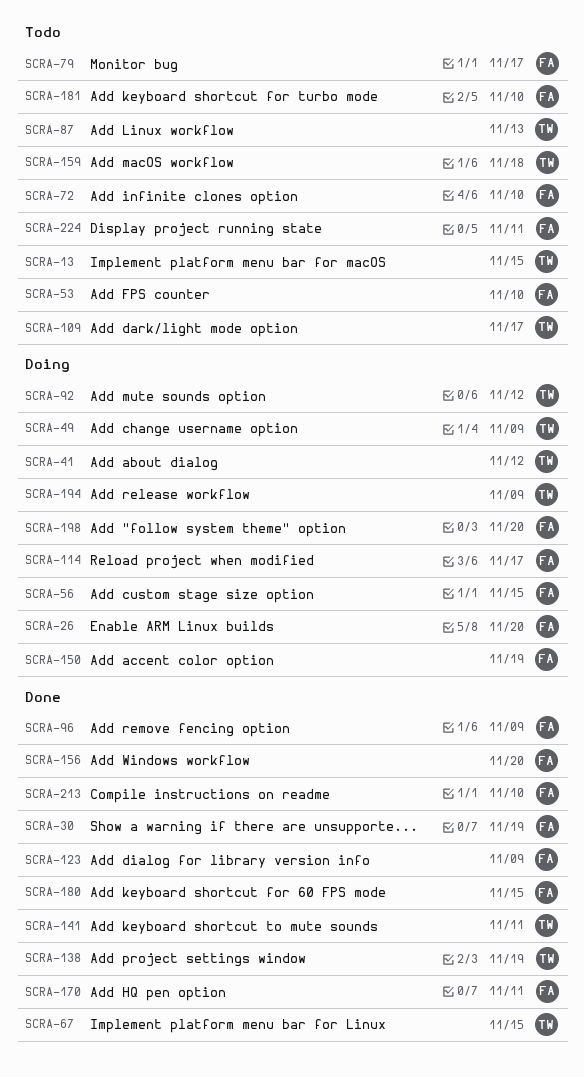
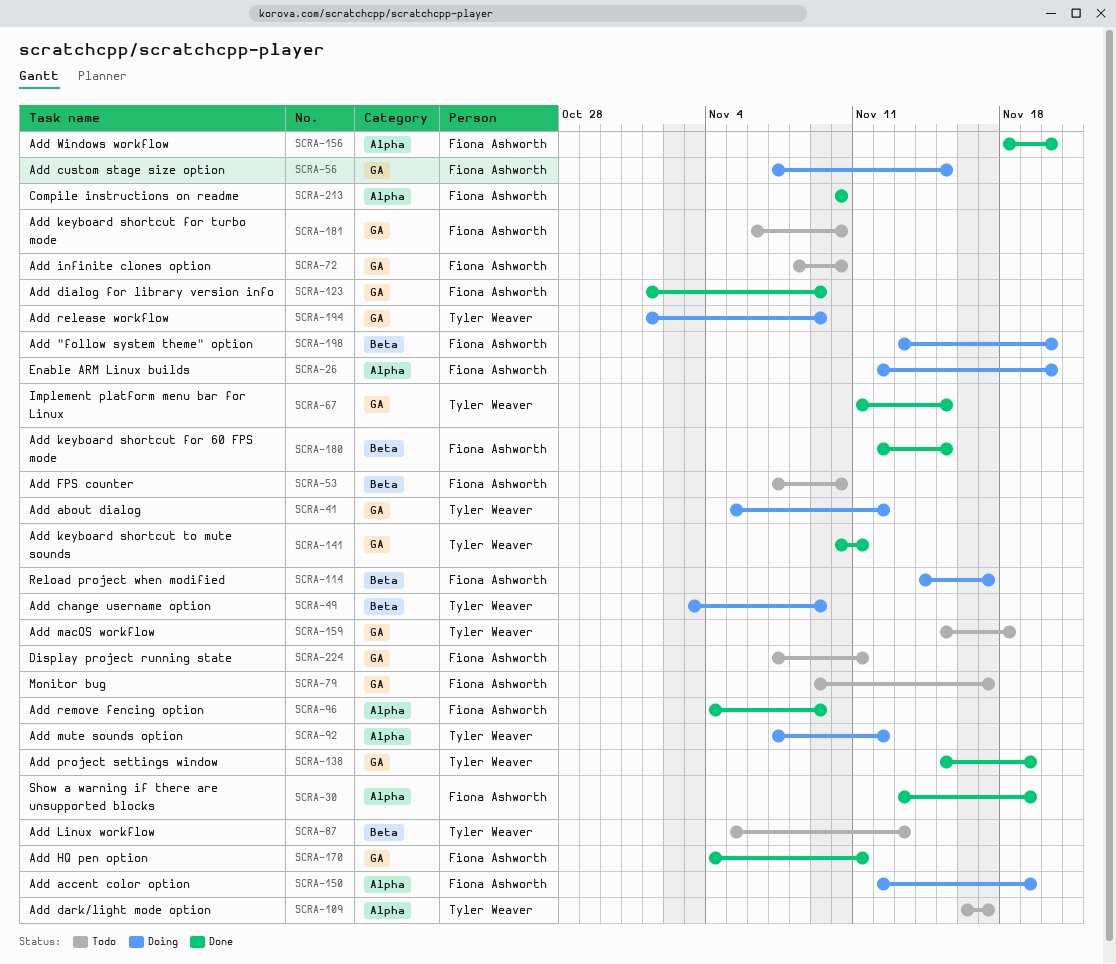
SCRA-13: present -> none

